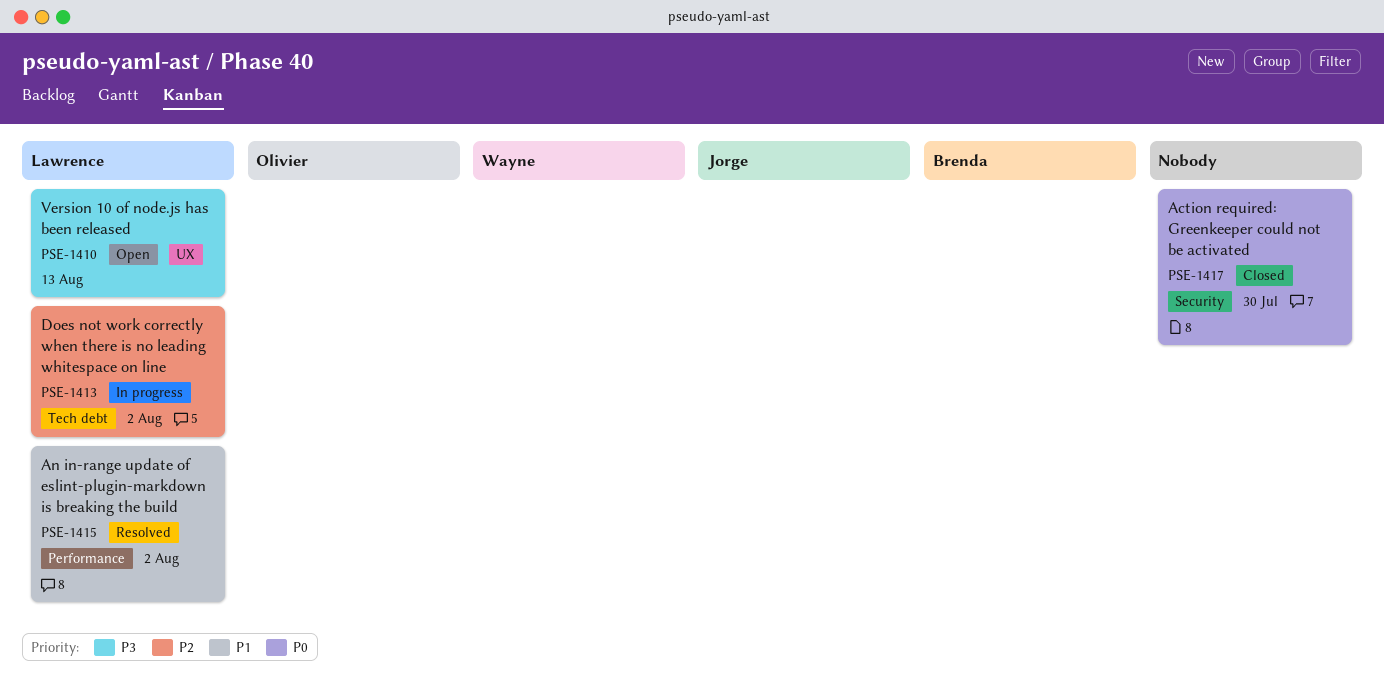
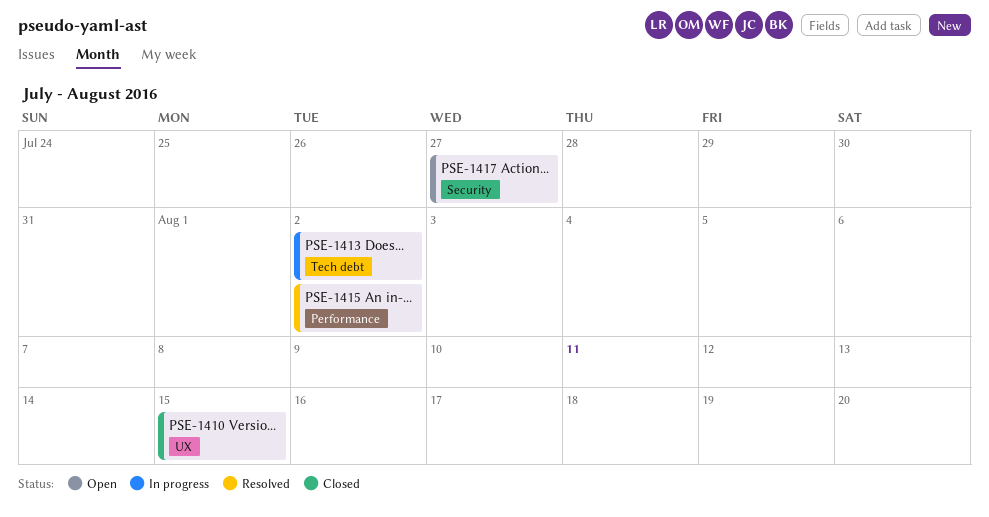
PSE-1410, status: Open -> Closed
PSE-1410, due: Aug 13 -> Aug 15
PSE-1417, status: Closed -> Open
PSE-1417, due: Jul 30 -> Jul 27

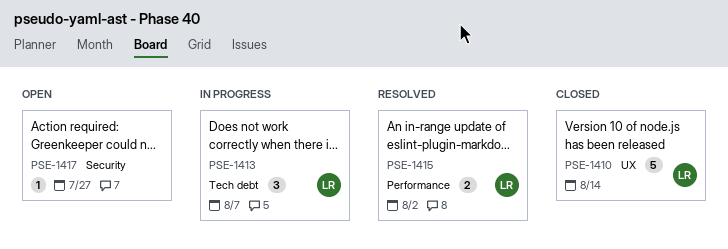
PSE-1410, due: Aug 15 -> Aug 14
PSE-1413, due: Aug 2 -> Aug 7

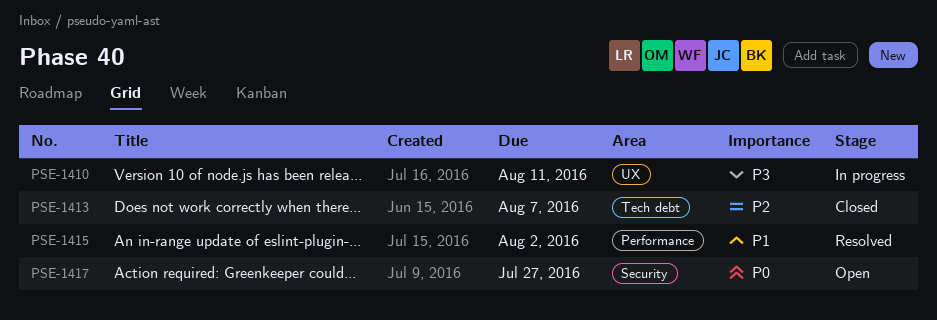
PSE-1410, status: Closed -> In progress
PSE-1410, due: Aug 14 -> Aug 11
PSE-1413, status: In progress -> Closed

